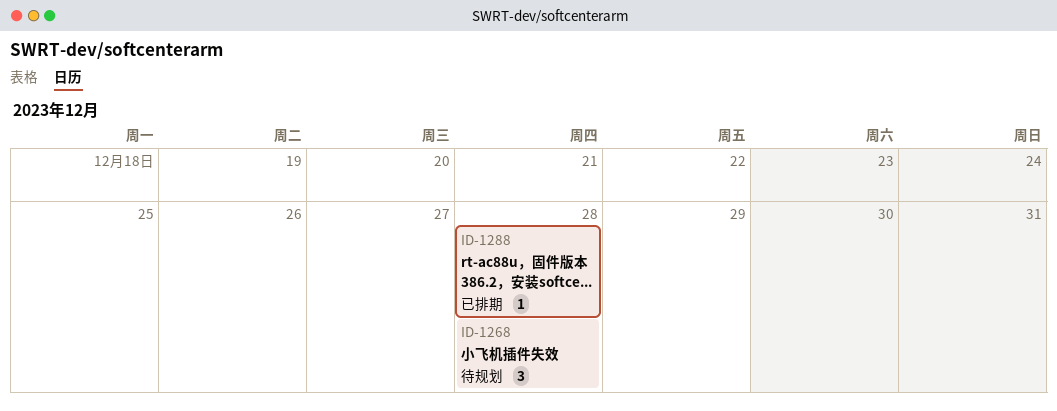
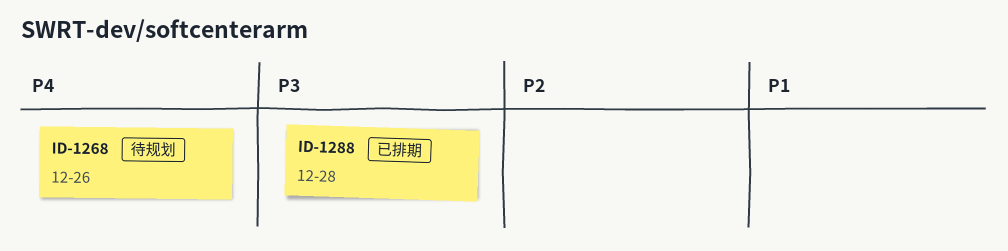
ID-1268, due: Dec 28 -> Dec 26

